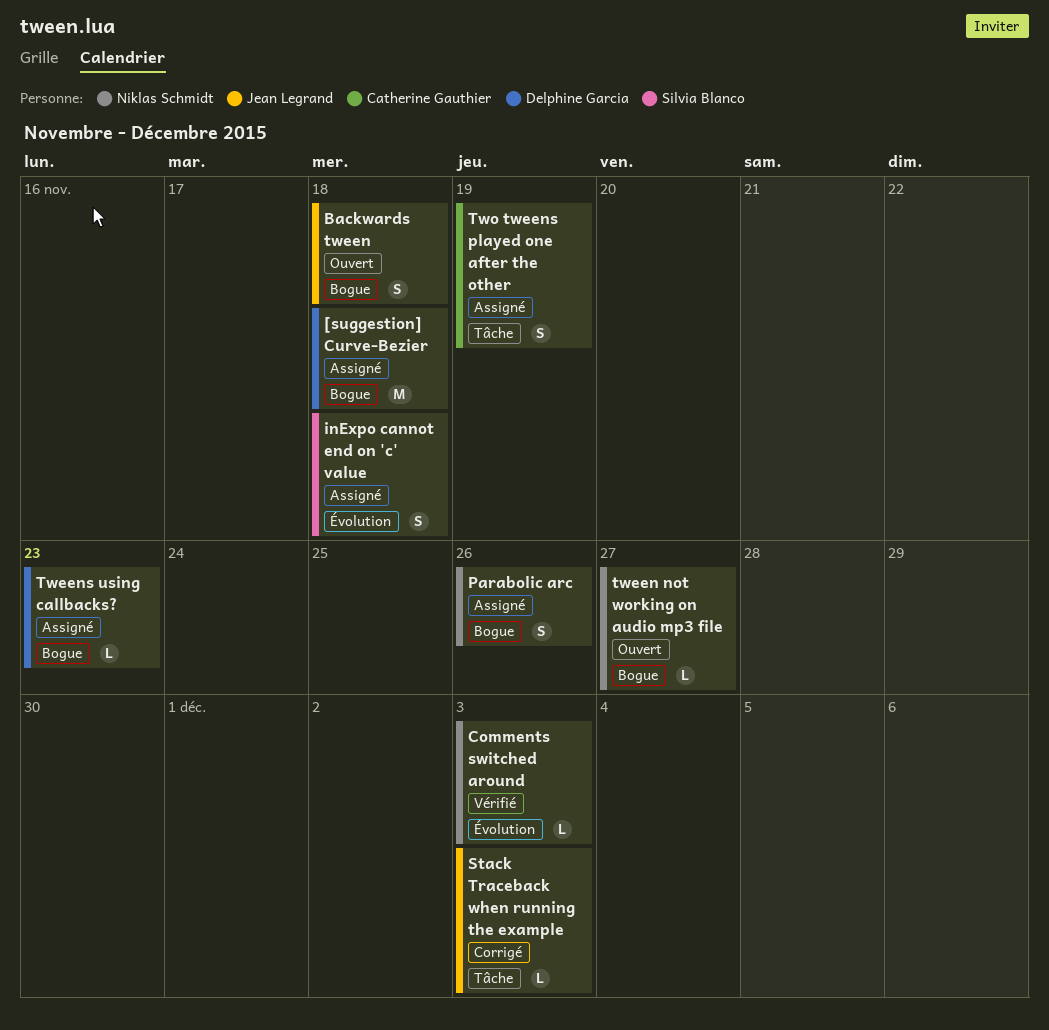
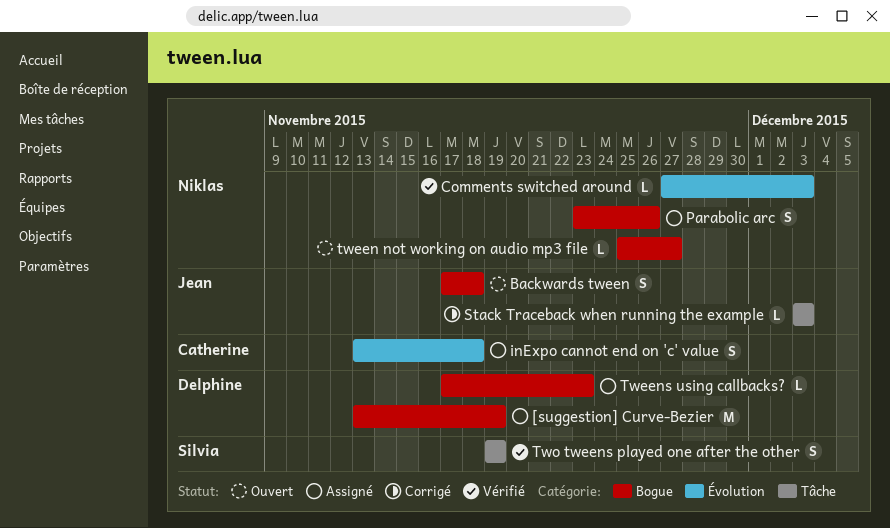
[suggestion] Curve-Bezier, due: Nov 18 -> Nov 19
inExpo cannot end on 'c' value, owner: Silvia Blanco -> Catherine Gauthier
Two tweens played one after the other, status: Assigné -> Vérifié
Two tweens played one after the other, owner: Catherine Gauthier -> Silvia Blanco

